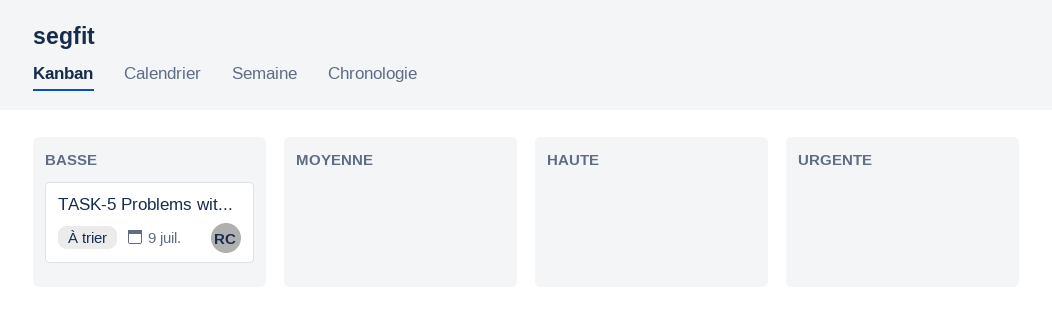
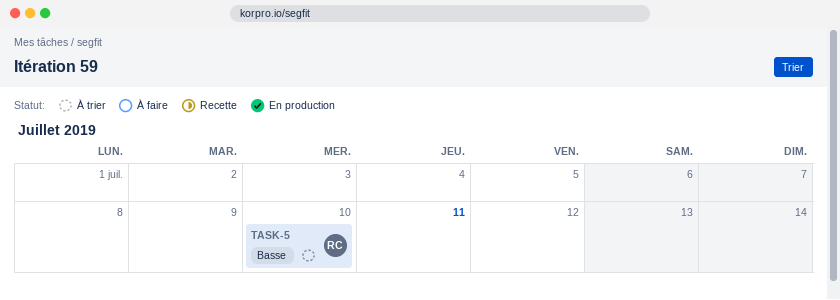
TASK-5, due: Jul 9 -> Jul 10

